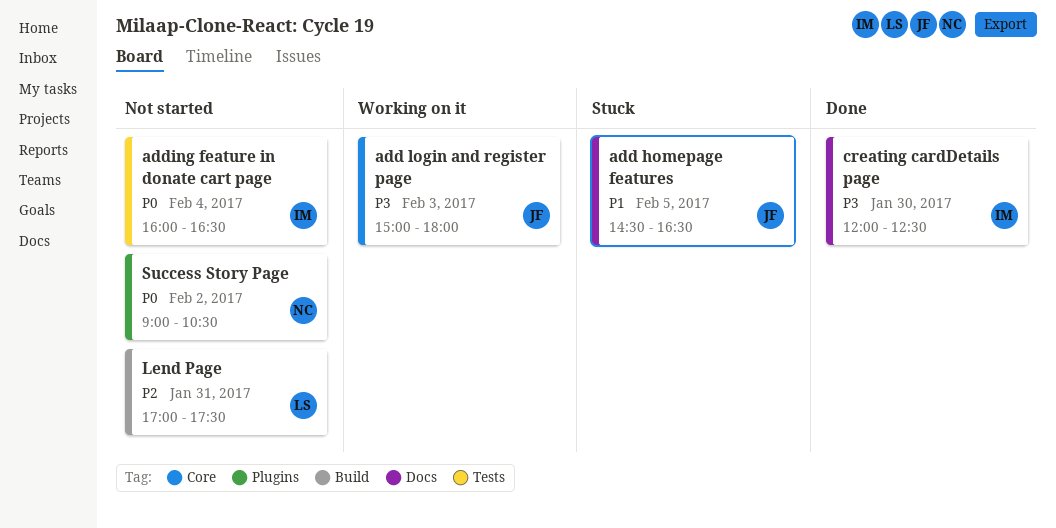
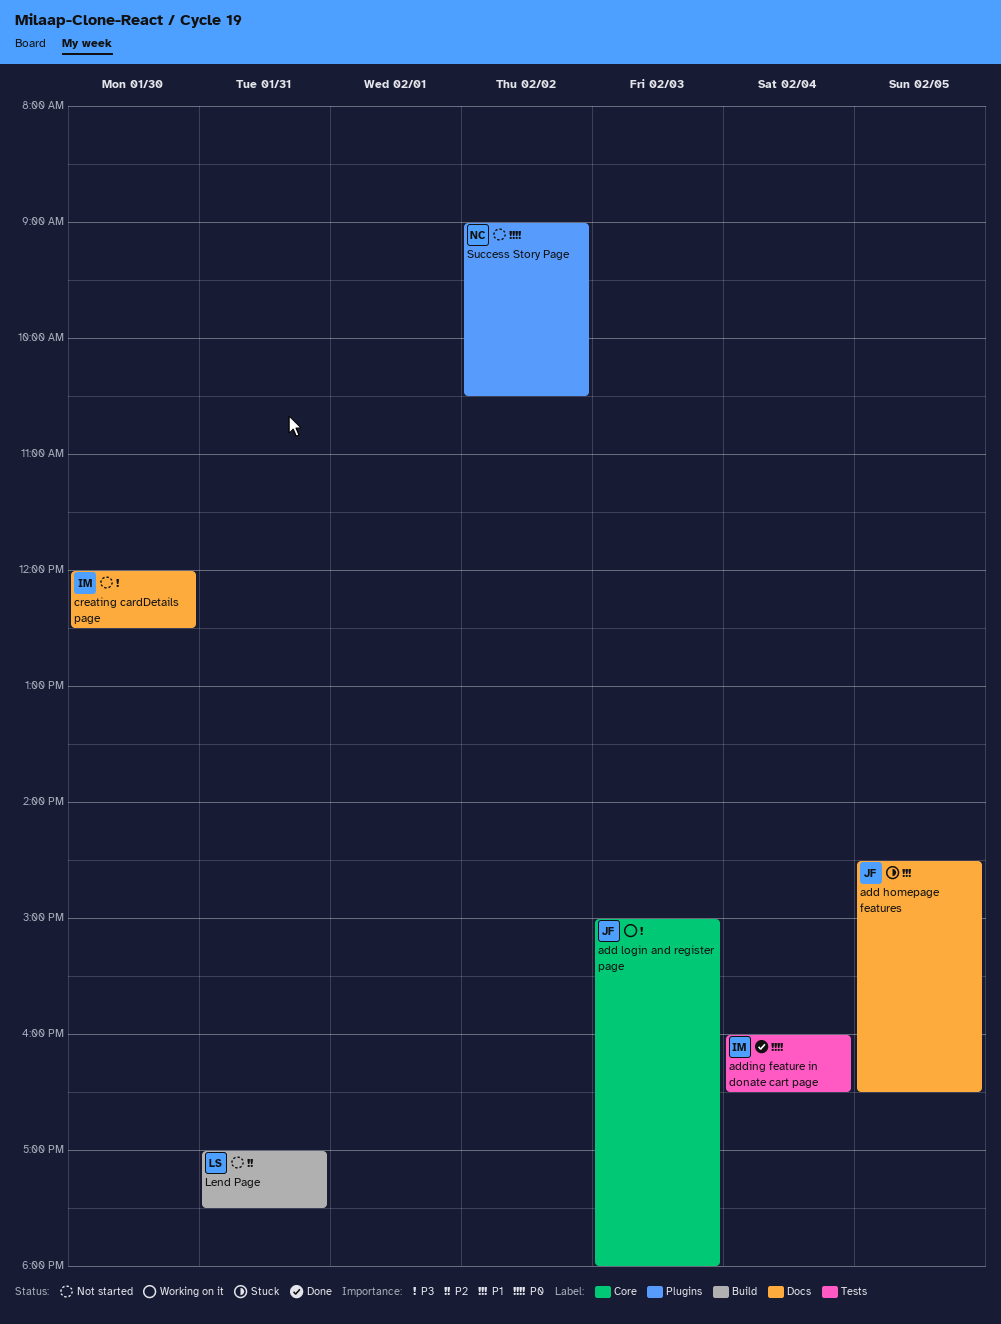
adding feature in donate cart page, status: Not started -> Done
creating cardDetails page, status: Done -> Not started

